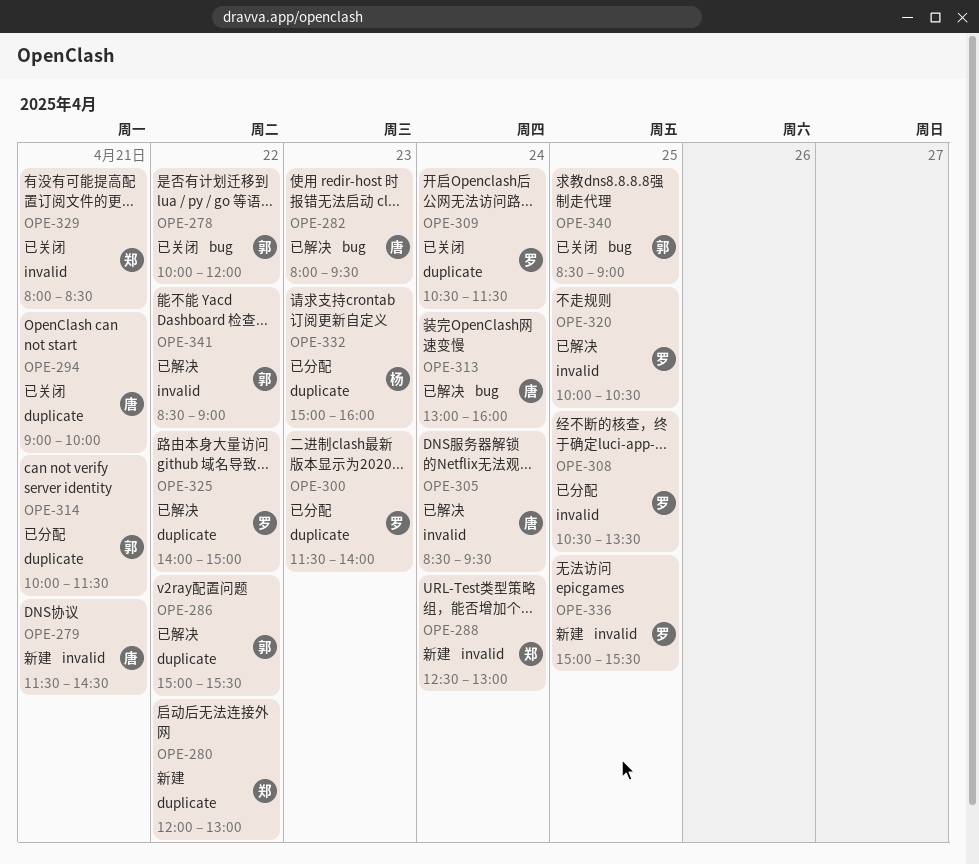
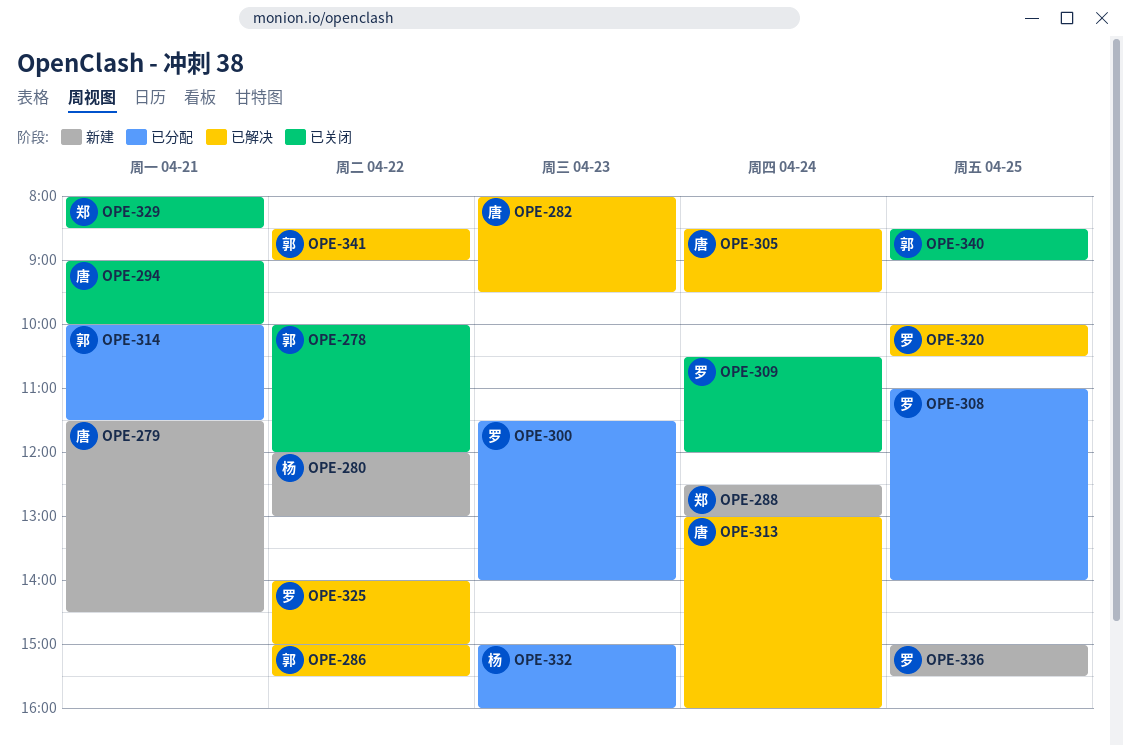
OPE-280, owner: 郑 -> 杨
OPE-308, begins: 10:30 -> 11:00
OPE-308, ends: 13:30 -> 14:00
OPE-309, ends: 11:30 -> 12:00

